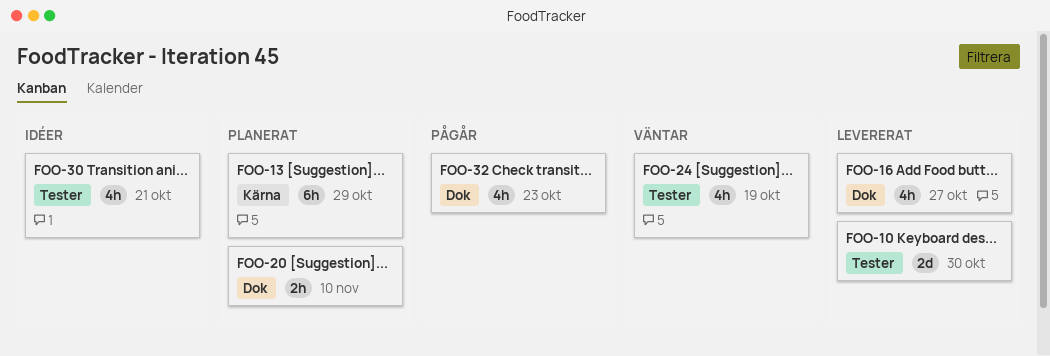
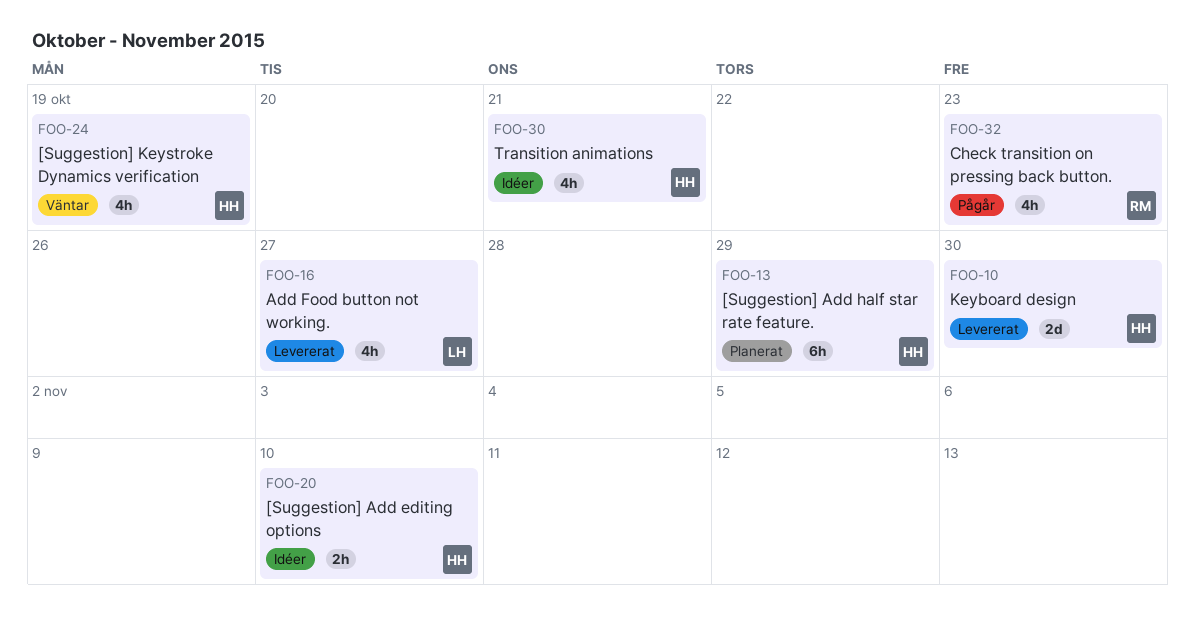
FOO-20, status: Planerat -> Idéer

